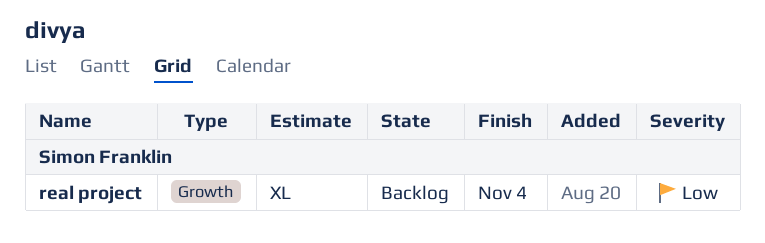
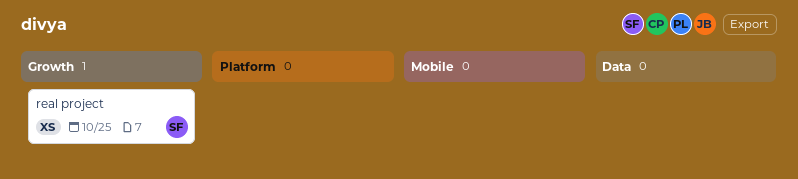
real project, estimate: XL -> XS
real project, due: Nov 4 -> Oct 25

